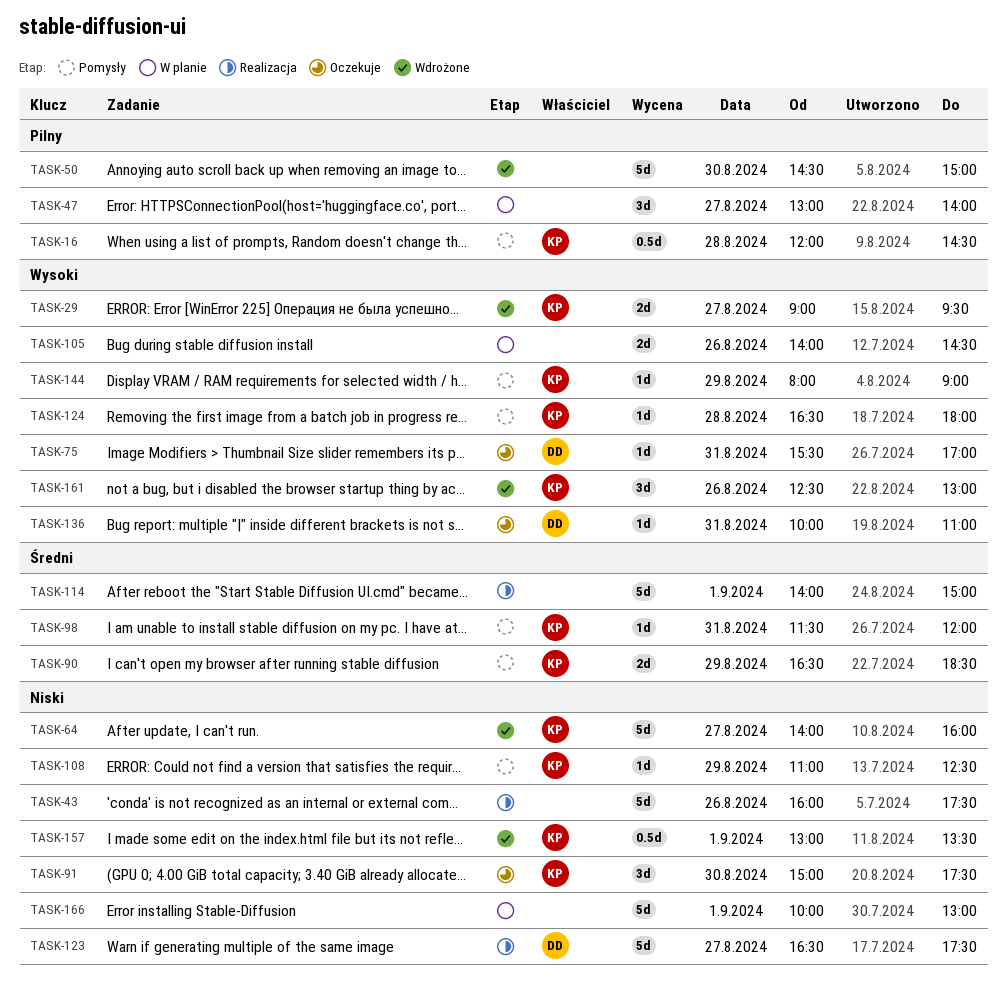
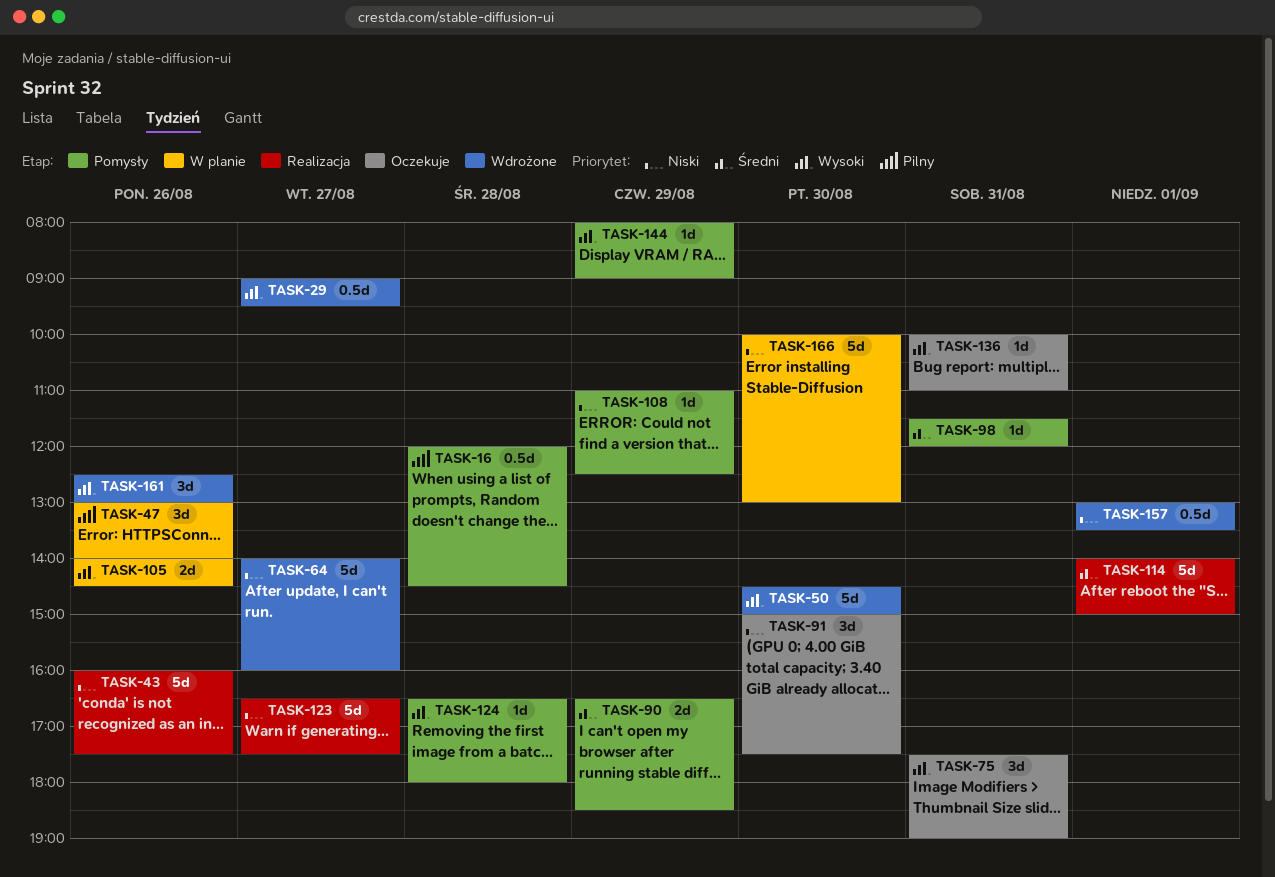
TASK-29, estimate: 2d -> 0.5d
TASK-47, day: Aug 27 -> Aug 26
TASK-50, priority: Pilny -> Wysoki
TASK-75, estimate: 1d -> 3d
TASK-75, begins: 15:30 -> 17:30
TASK-75, ends: 17:00 -> 19:00
TASK-166, day: Sep 1 -> Aug 30

